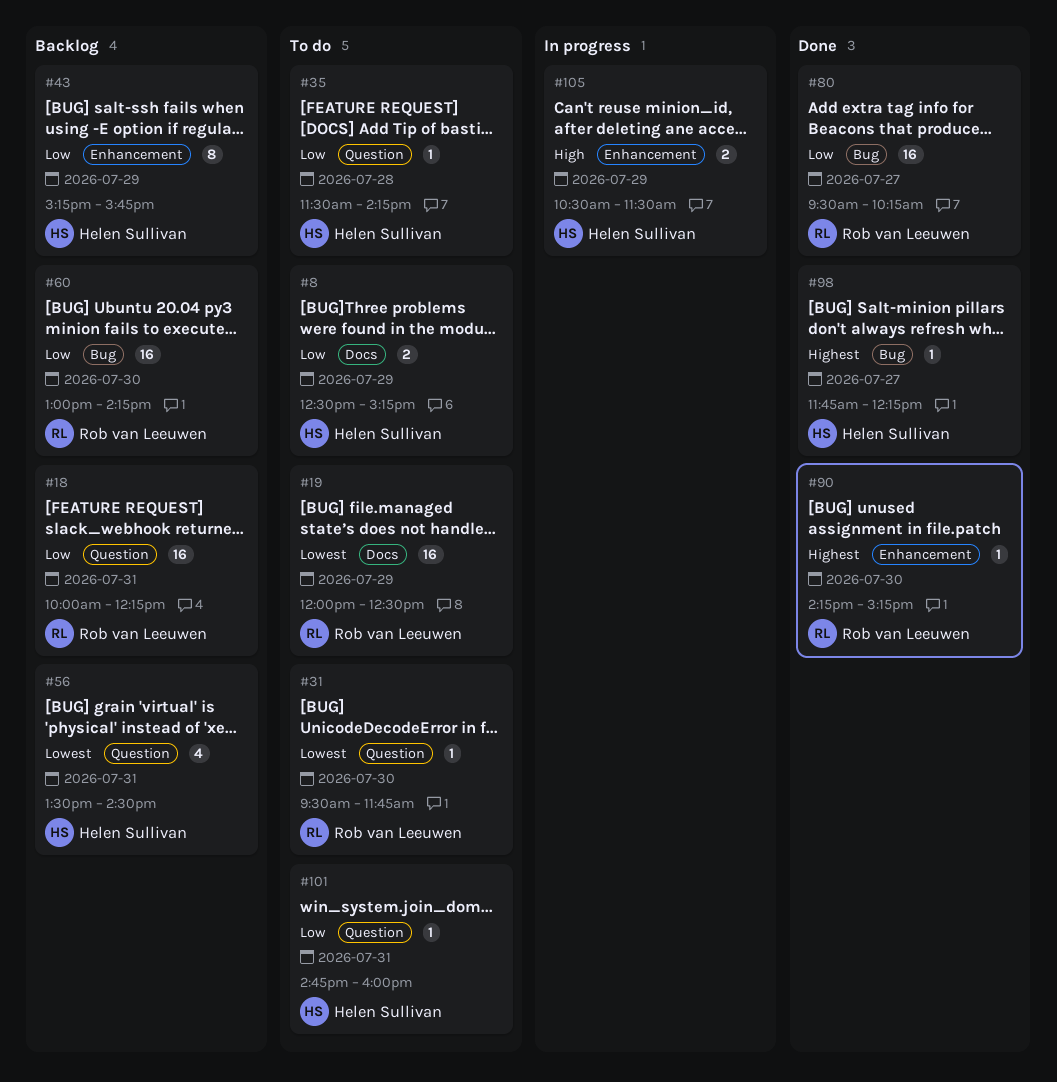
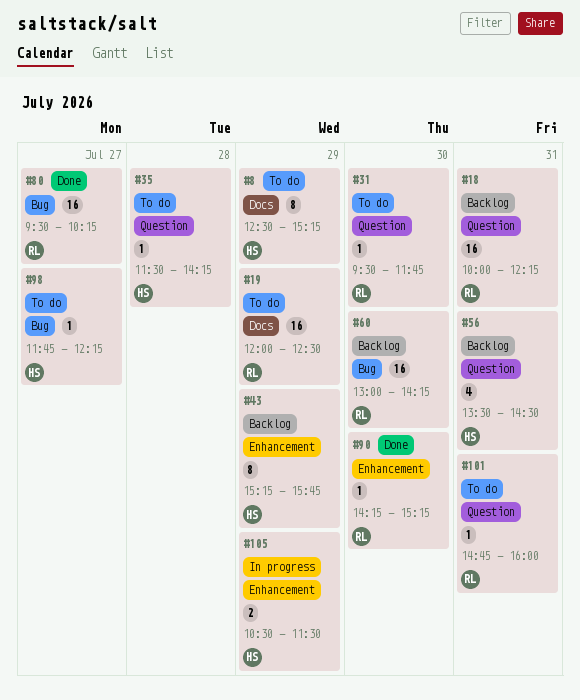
#8, estimate: 2 -> 8
#98, status: Done -> To do
#101, owner: Helen Sullivan -> Rob van Leeuwen

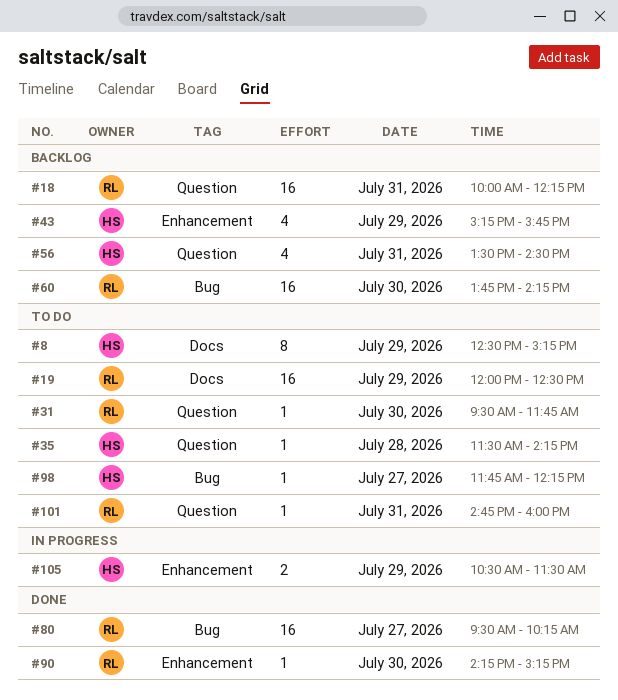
#43, estimate: 8 -> 4
#60, begins: 13:00 -> 13:45

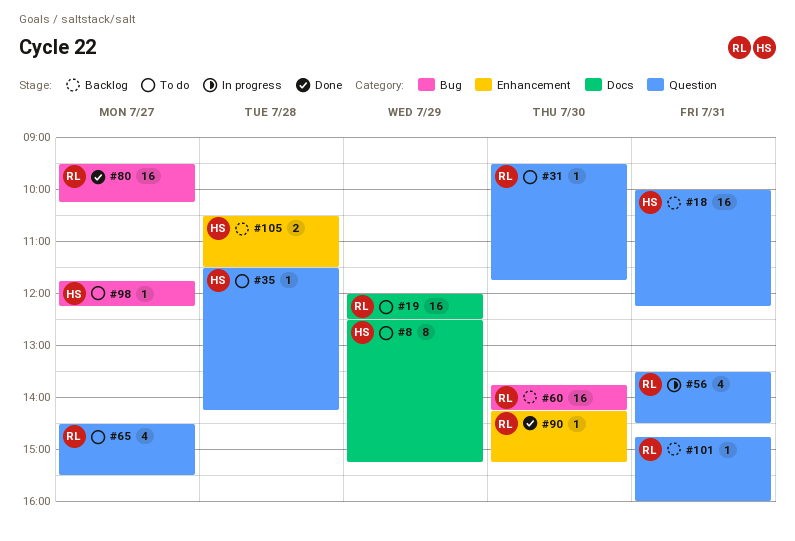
#18, owner: RL -> HS
#43: present -> none
#56, status: Backlog -> In progress
#56, owner: HS -> RL
#65: none -> present
#101, status: To do -> Backlog
#105, status: In progress -> Backlog
#105, day: Jul 29 -> Jul 28

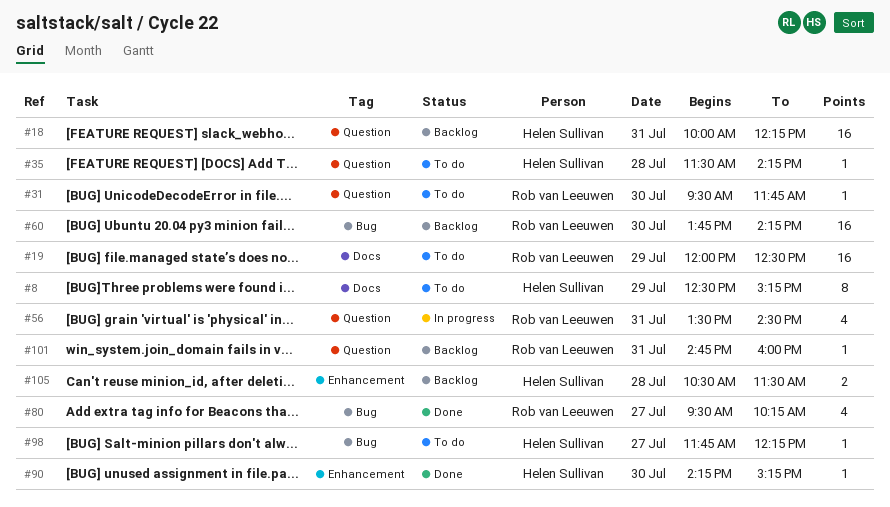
#65: present -> none
#80, estimate: 16 -> 4
#90, owner: Rob van Leeuwen -> Helen Sullivan

